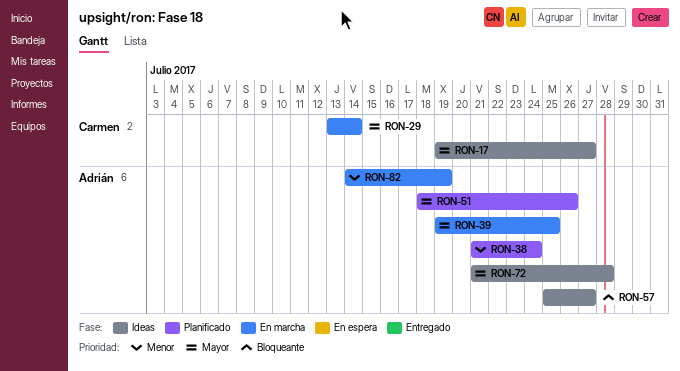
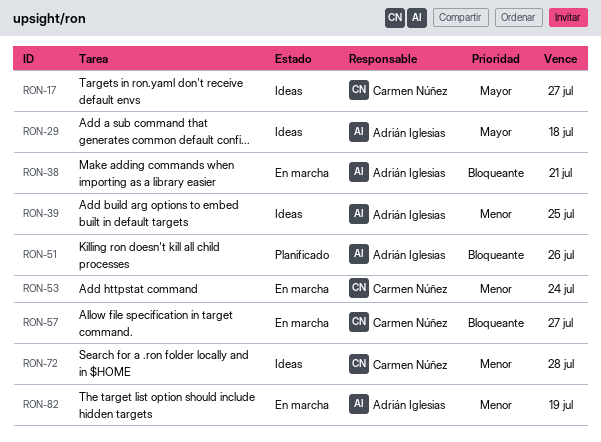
RON-29, status: En marcha -> Ideas
RON-29, owner: Carmen Núñez -> Adrián Iglesias
RON-29, due: Jul 14 -> Jul 18
RON-38, status: Planificado -> En marcha
RON-38, priority: Menor -> Bloqueante
RON-38, due: Jul 24 -> Jul 21
RON-39, status: En marcha -> Ideas
RON-39, priority: Mayor -> Menor
RON-51, priority: Mayor -> Bloqueante
RON-53: none -> present
RON-57, status: Ideas -> En marcha
RON-57, owner: Adrián Iglesias -> Carmen Núñez
RON-72, owner: Adrián Iglesias -> Carmen Núñez
RON-72, priority: Mayor -> Menor

